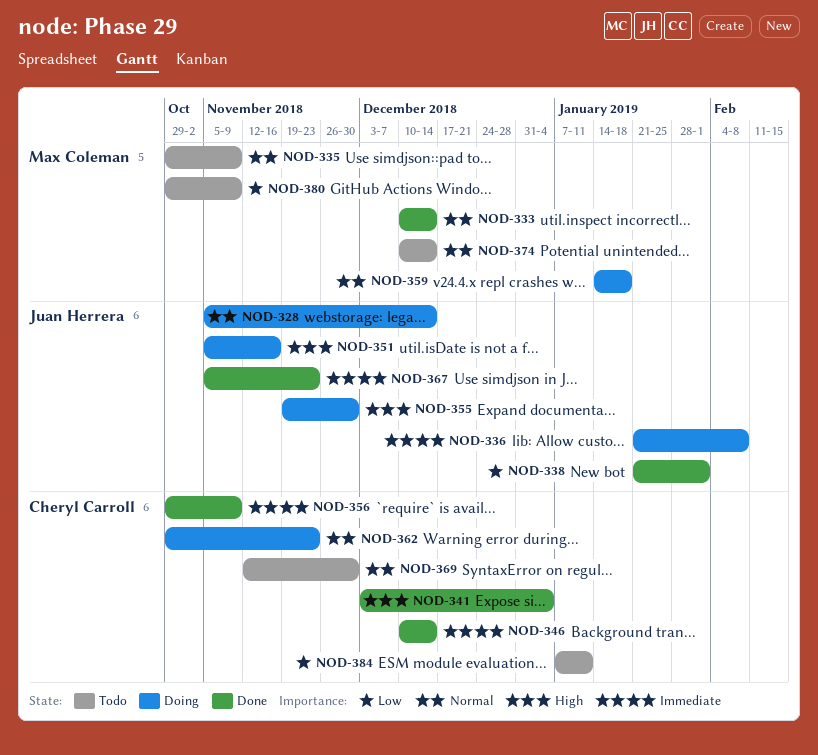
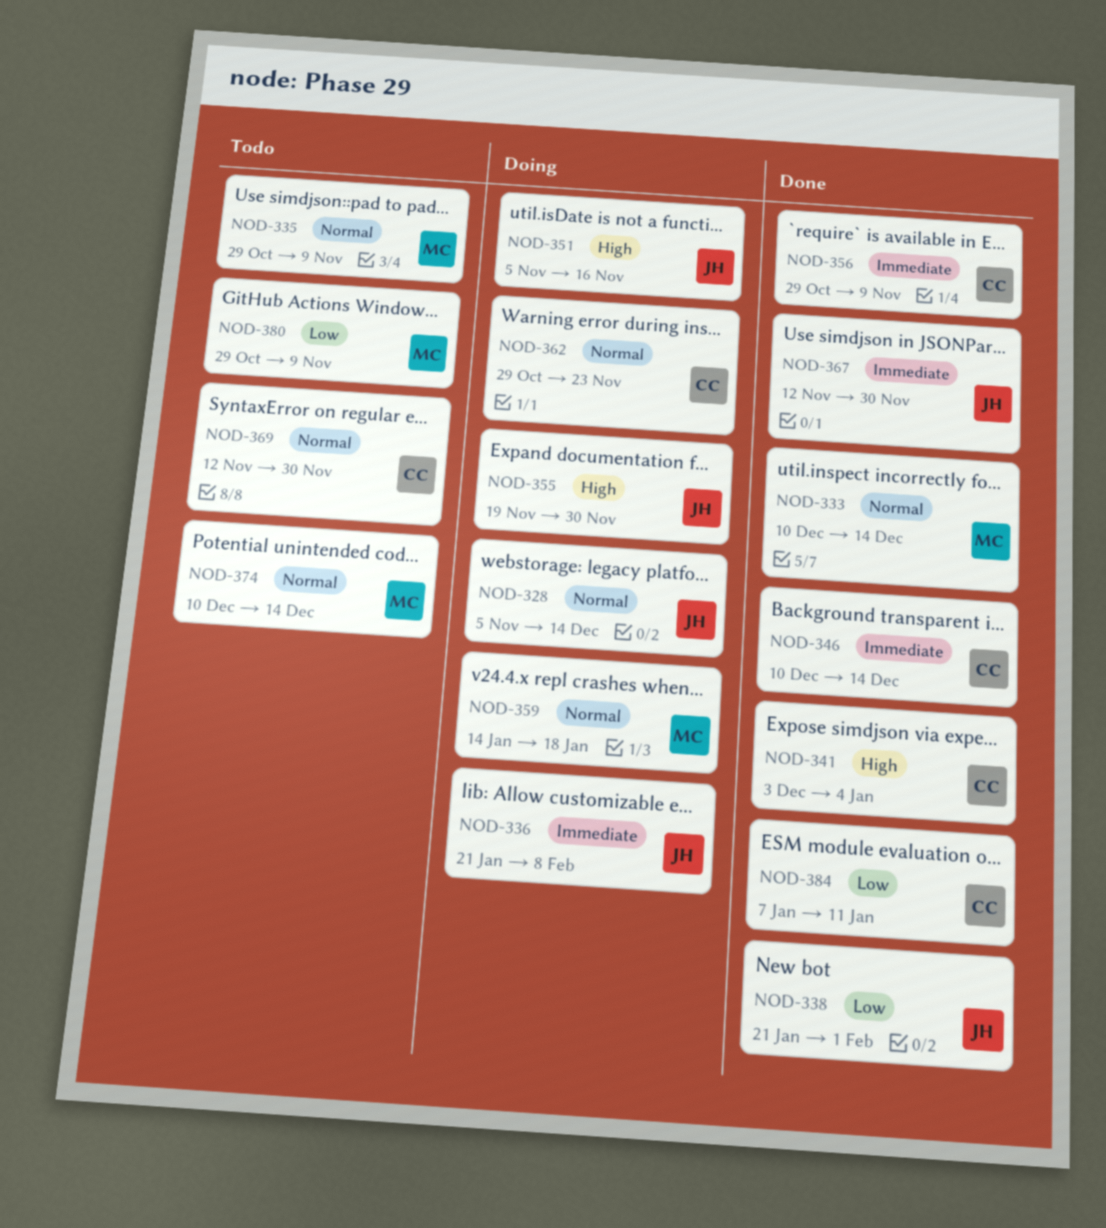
NOD-367, start: Nov 5 -> Nov 12
NOD-367, due: Nov 23 -> Nov 30
NOD-384, status: Todo -> Done

